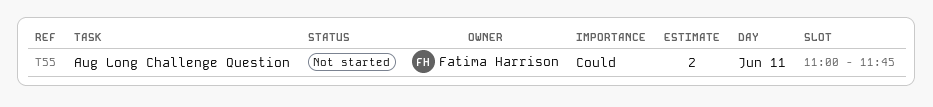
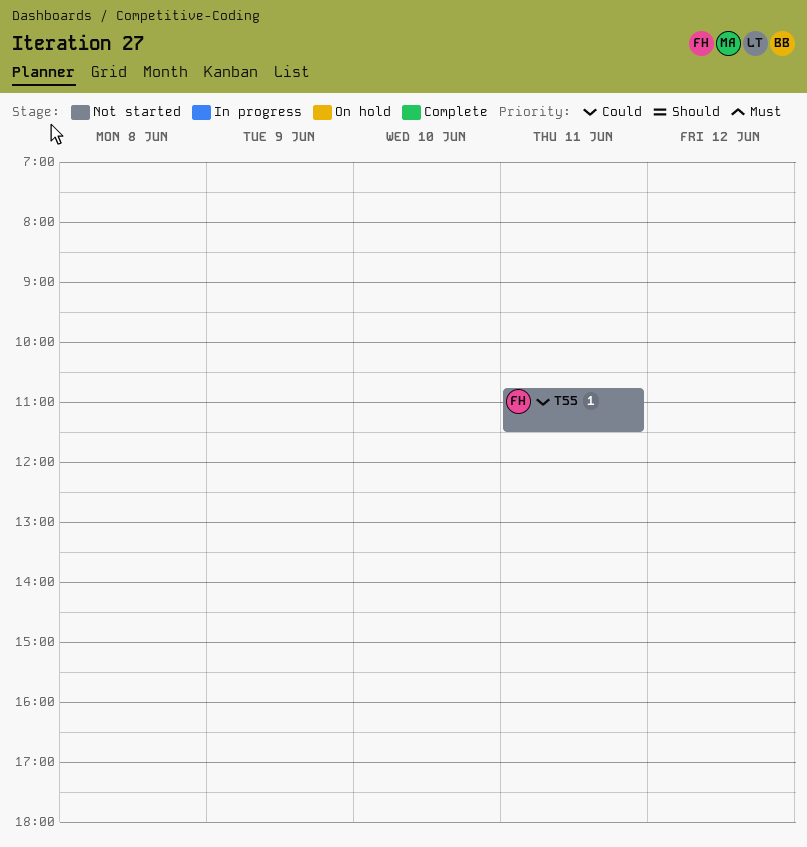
T55, estimate: 2 -> 1
T55, begins: 11:00 -> 10:45
T55, ends: 11:45 -> 11:30

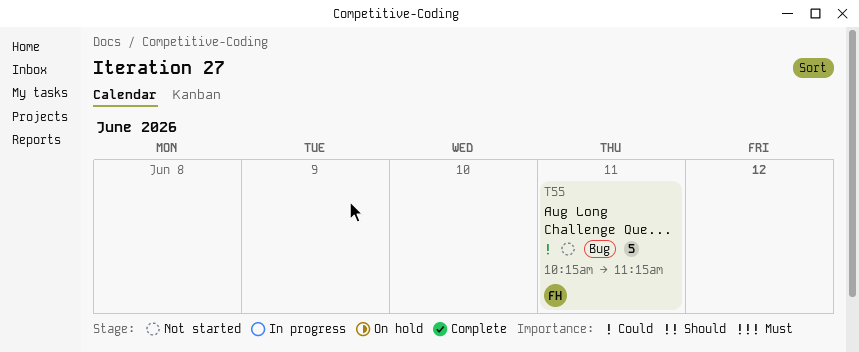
T55, estimate: 1 -> 5
T55, begins: 10:45 -> 10:15
T55, ends: 11:30 -> 11:15

